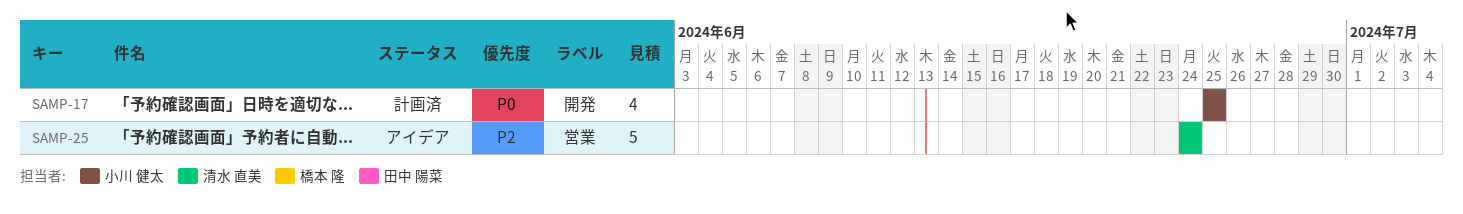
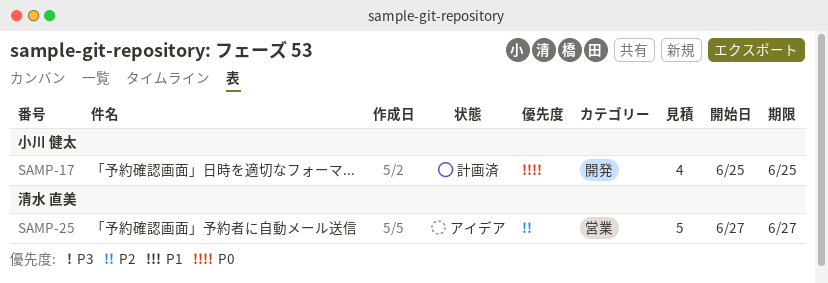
SAMP-25, start: Jun 24 -> Jun 27
SAMP-25, due: Jun 24 -> Jun 27

